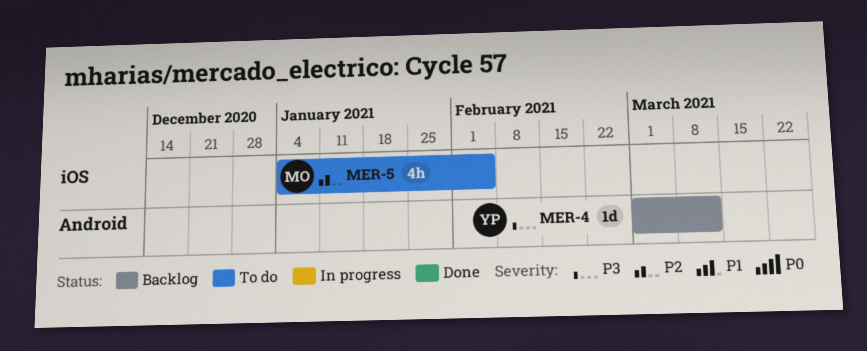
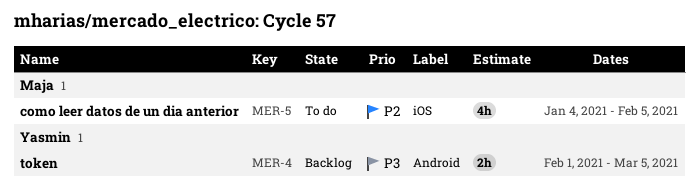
MER-4, estimate: 1d -> 2h
MER-4, start: Mar 1 -> Feb 1
MER-4, due: Mar 12 -> Mar 5

